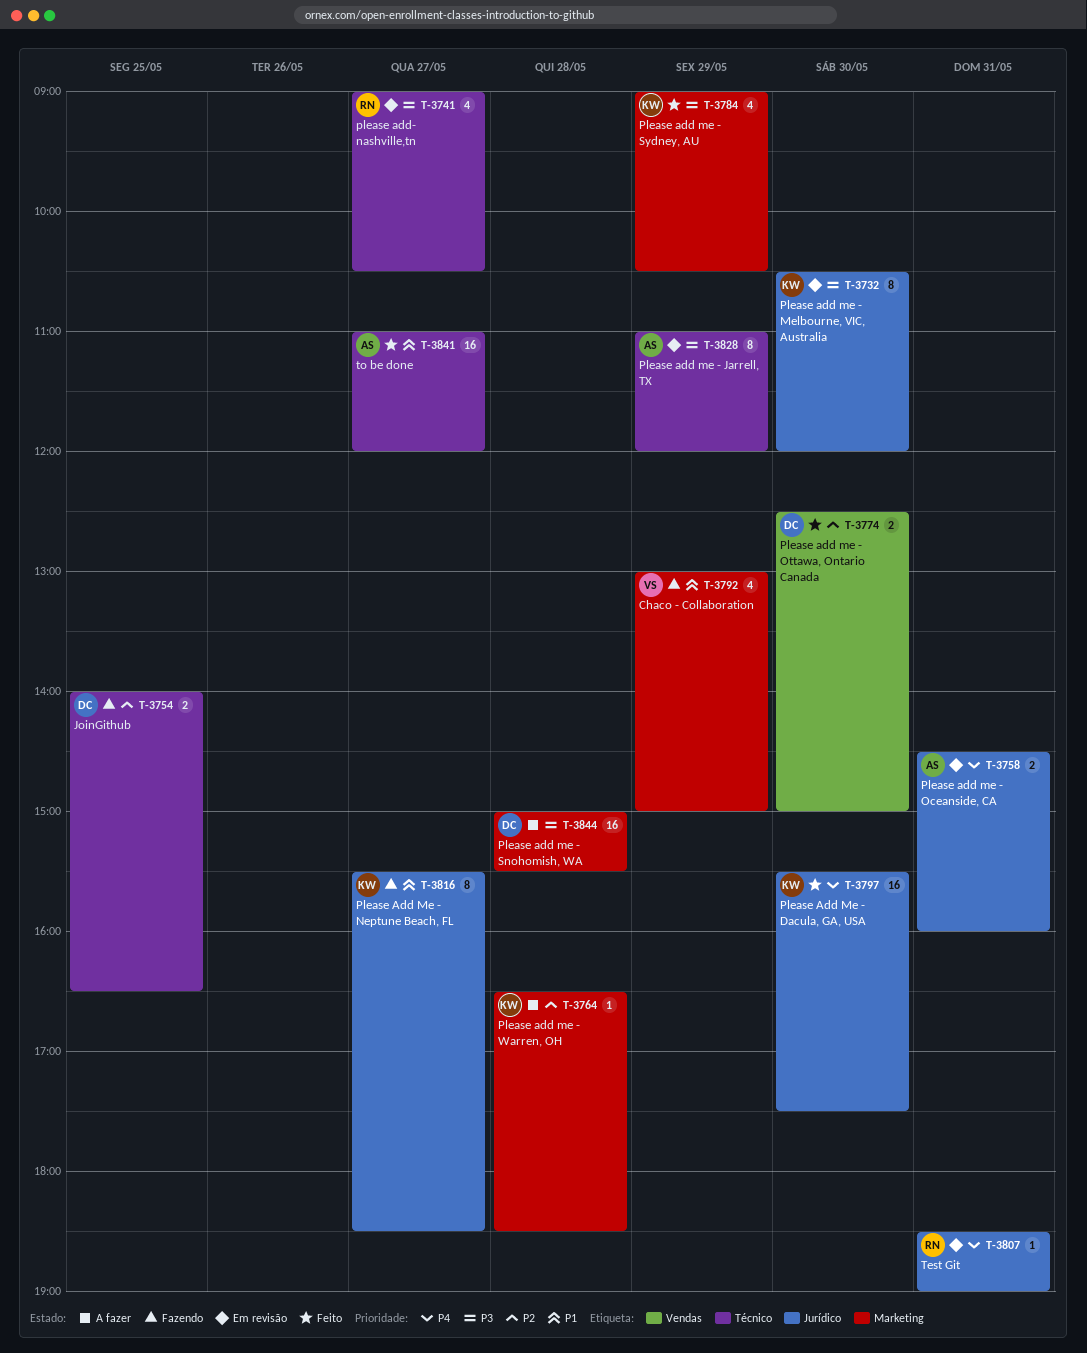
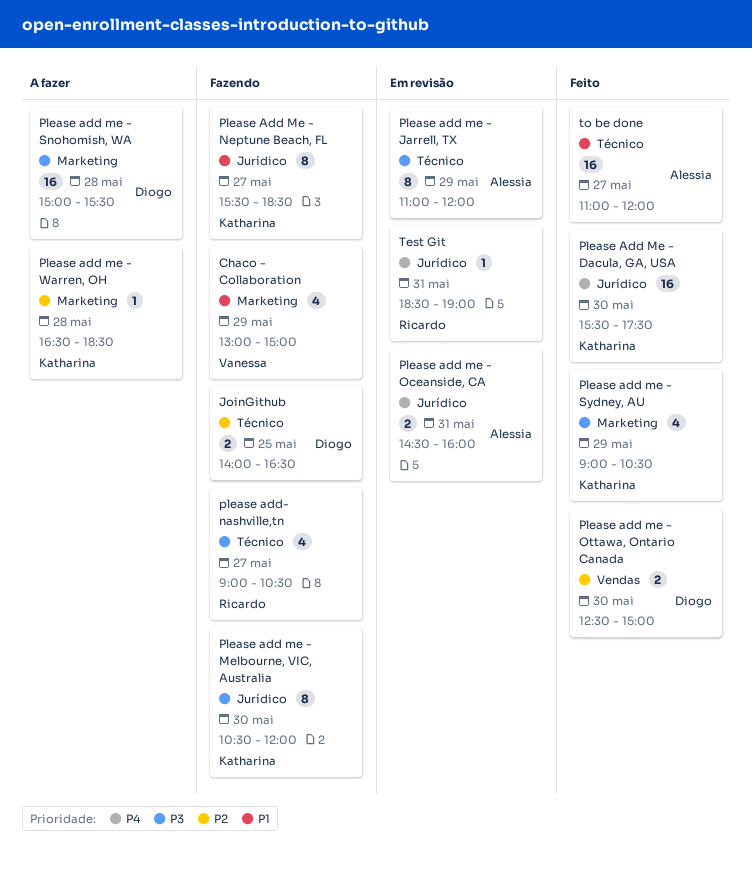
Please add me - Melbourne, VIC, Australia, status: Em revisão -> Fazendo
please add- nashville,tn, status: Em revisão -> Fazendo

